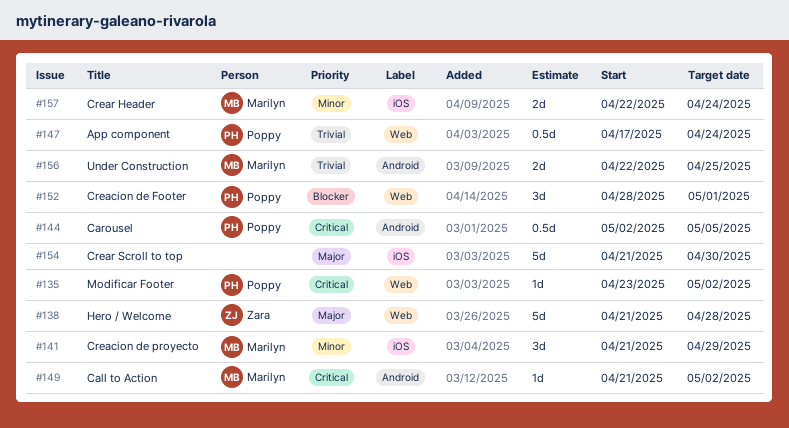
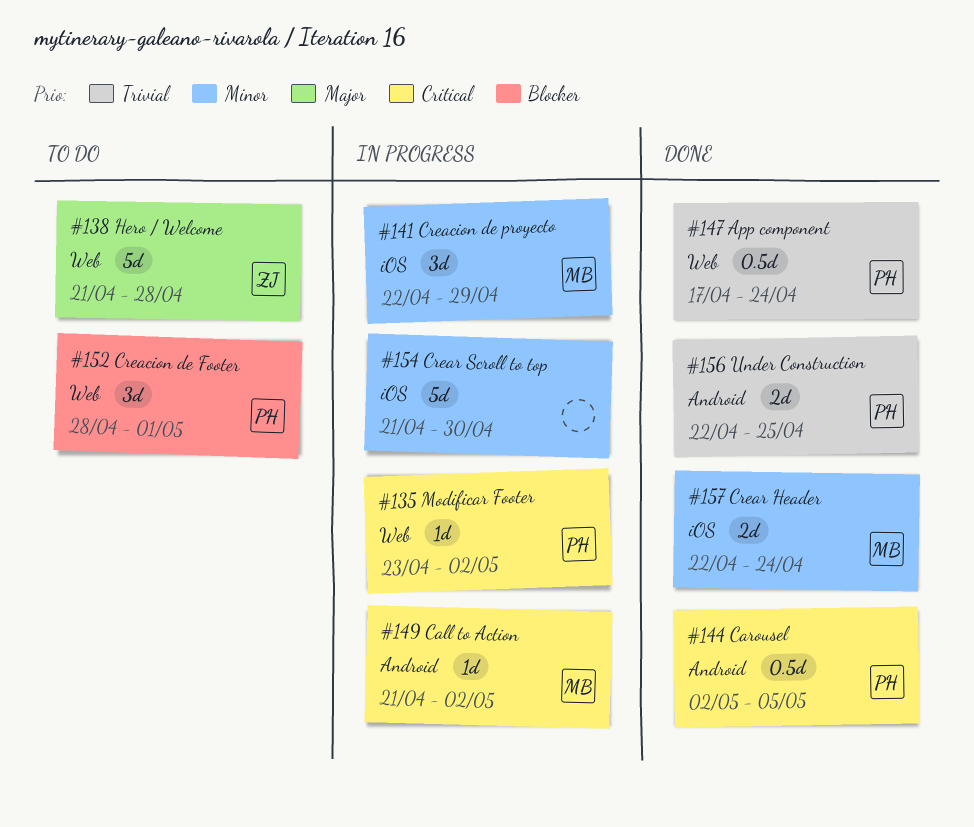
#141, start: Apr 21 -> Apr 22
#154, priority: Major -> Minor
#156, owner: Marilyn -> Poppy

